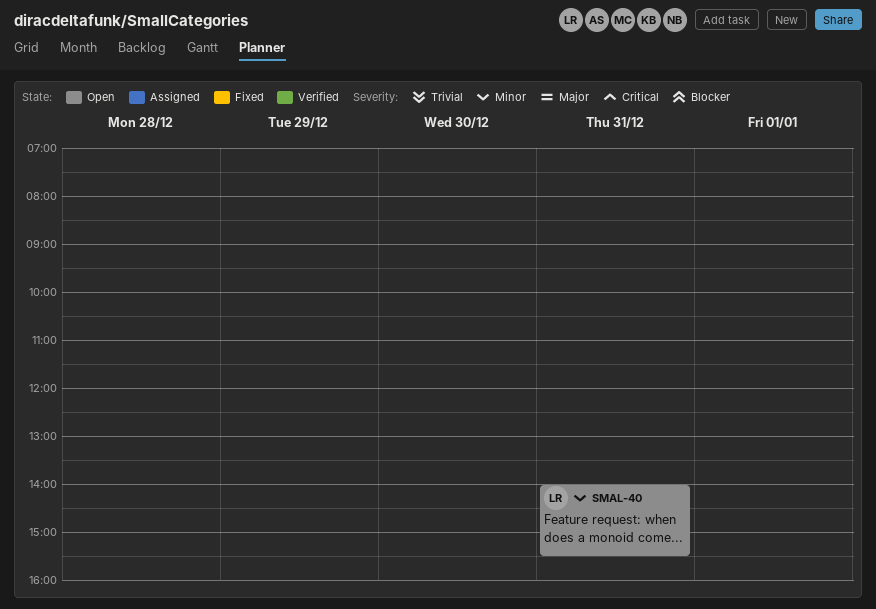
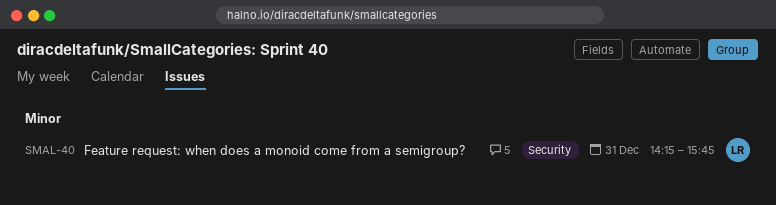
SMAL-40, begins: 14:00 -> 14:15
SMAL-40, ends: 15:30 -> 15:45

